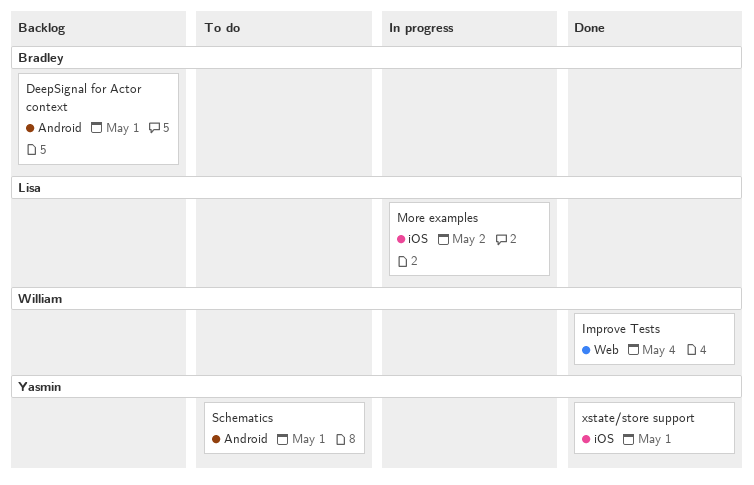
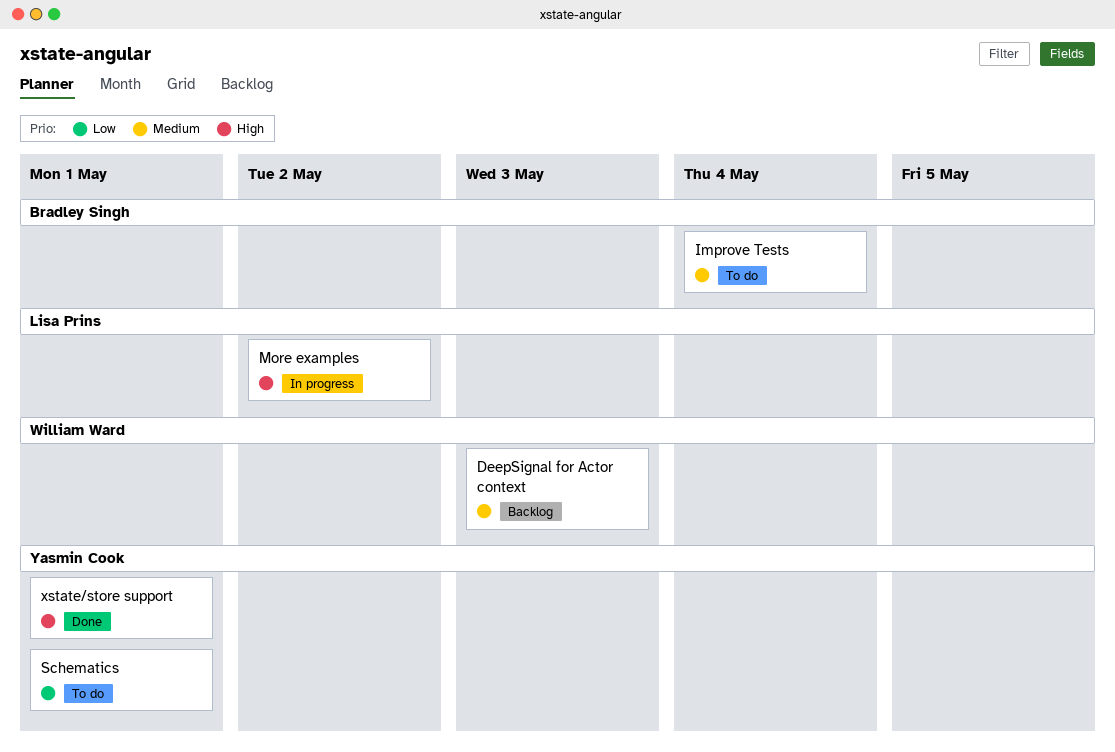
DeepSignal for Actor context, owner: Bradley Singh -> William Ward
DeepSignal for Actor context, due: May 1 -> May 3
Improve Tests, status: Done -> To do
Improve Tests, owner: William Ward -> Bradley Singh

